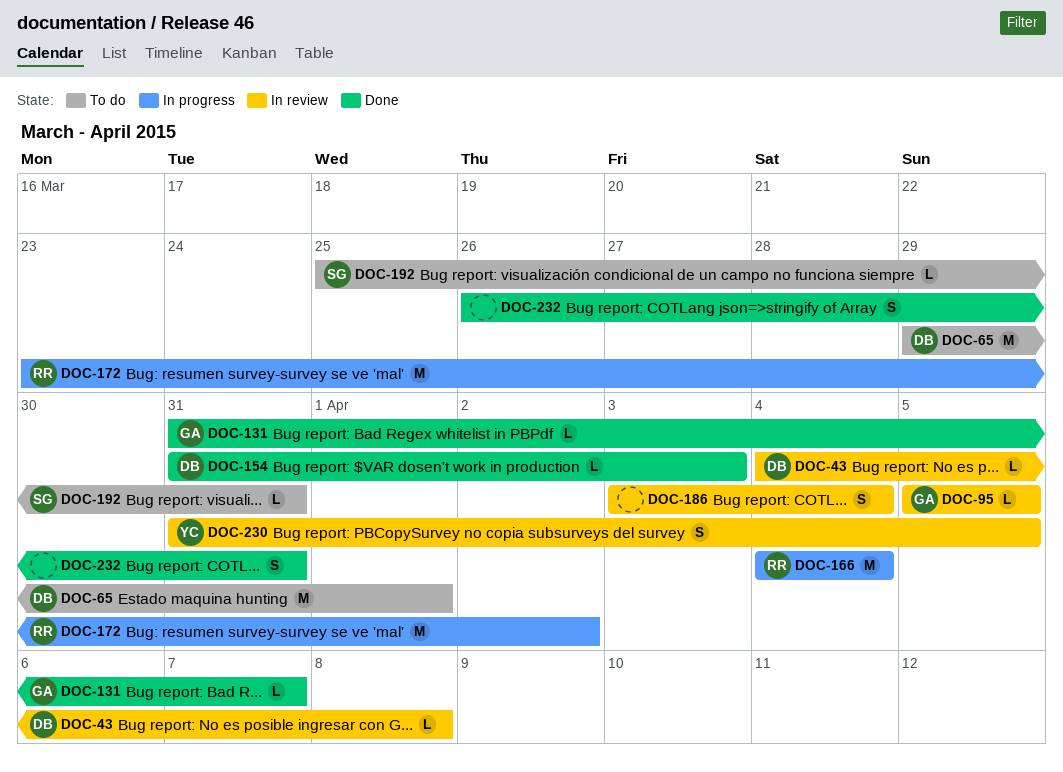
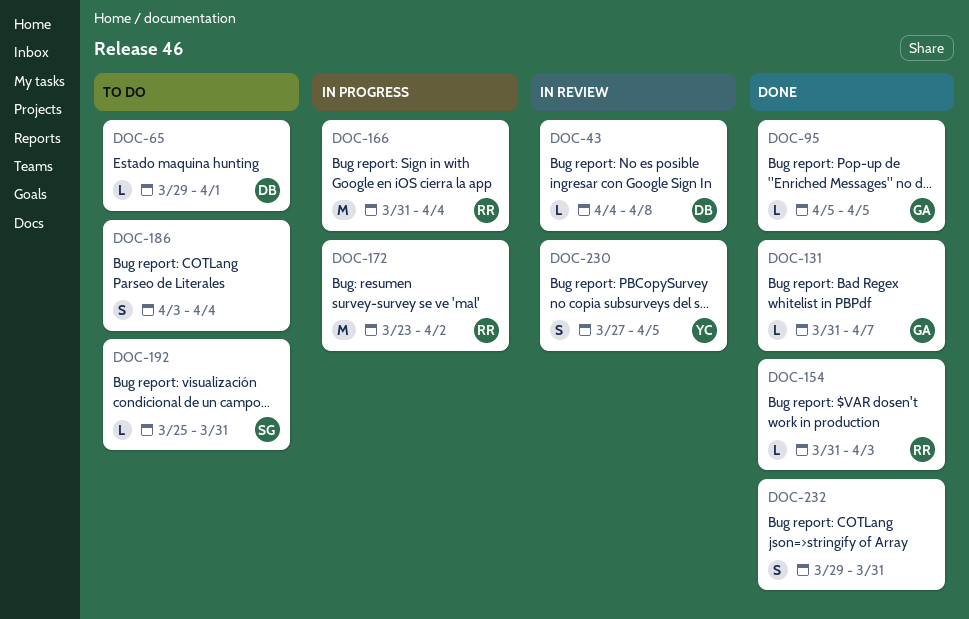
DOC-65, estimate: M -> L
DOC-95, status: In review -> Done
DOC-154, owner: DB -> RR
DOC-166, start: Apr 4 -> Mar 31
DOC-186, status: In review -> To do
DOC-230, start: Mar 31 -> Mar 27
DOC-232, start: Mar 26 -> Mar 29

